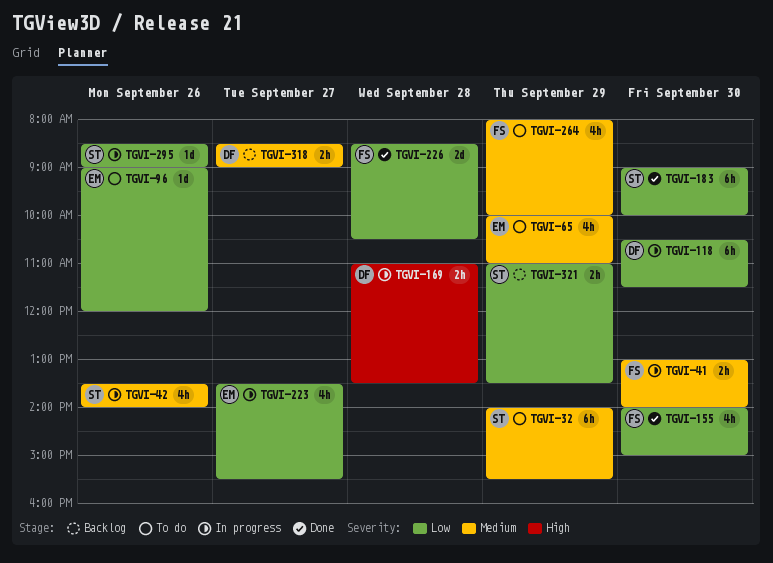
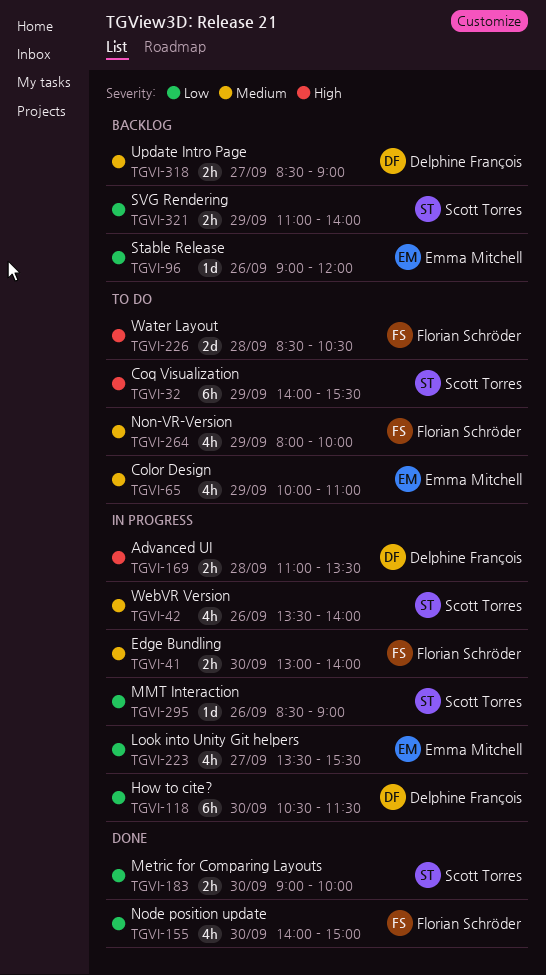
TGVI-32, priority: Medium -> High
TGVI-96, status: To do -> Backlog
TGVI-183, estimate: 6h -> 2h
TGVI-226, status: Done -> To do
TGVI-226, priority: Low -> High
TGVI-321, ends: 13:30 -> 14:00

